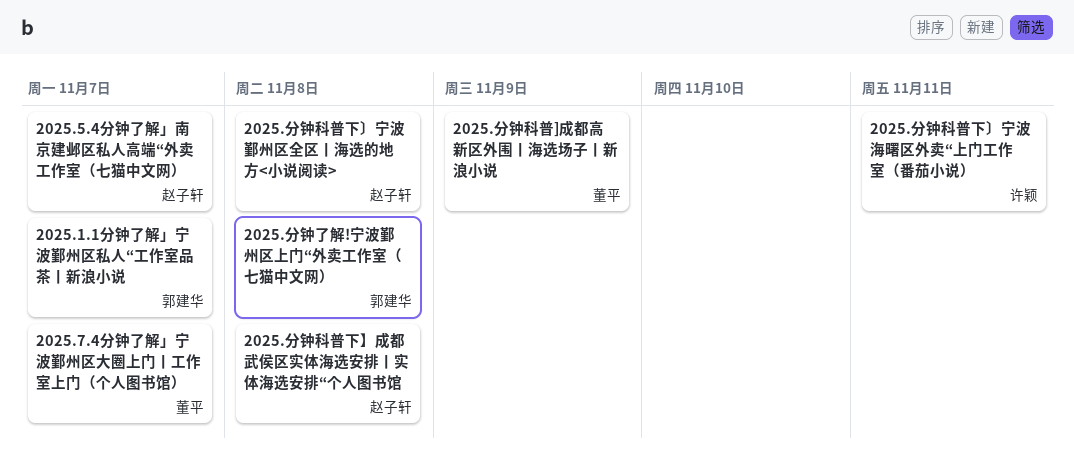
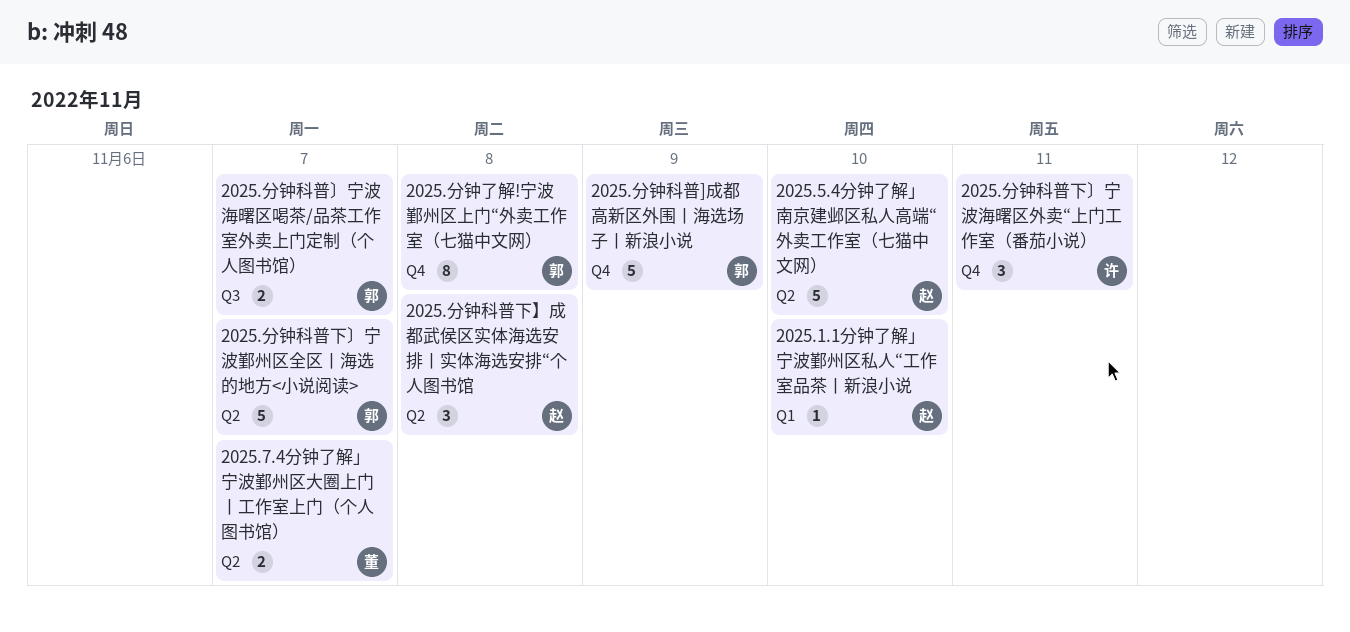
2025.1.1分钟了解」宁波鄞州区私人“工作室品茶丨新浪小说, owner: 郭建华 -> 赵子轩
2025.1.1分钟了解」宁波鄞州区私人“工作室品茶丨新浪小说, due: Nov 7 -> Nov 10
2025.5.4分钟了解」南京建邺区私人高端“外卖工作室（七猫中文网）, due: Nov 7 -> Nov 10
2025.分钟科普]成都高新区外围丨海选场子丨新浪小说, owner: 董平 -> 郭建华
2025.分钟科普〕宁波海曙区喝茶/品茶工作室外卖上门定制（个人图书馆）: none -> present
2025.分钟科普下〕宁波鄞州区全区丨海选的地方<小说阅读>, owner: 赵子轩 -> 郭建华
2025.分钟科普下〕宁波鄞州区全区丨海选的地方<小说阅读>, due: Nov 8 -> Nov 7

